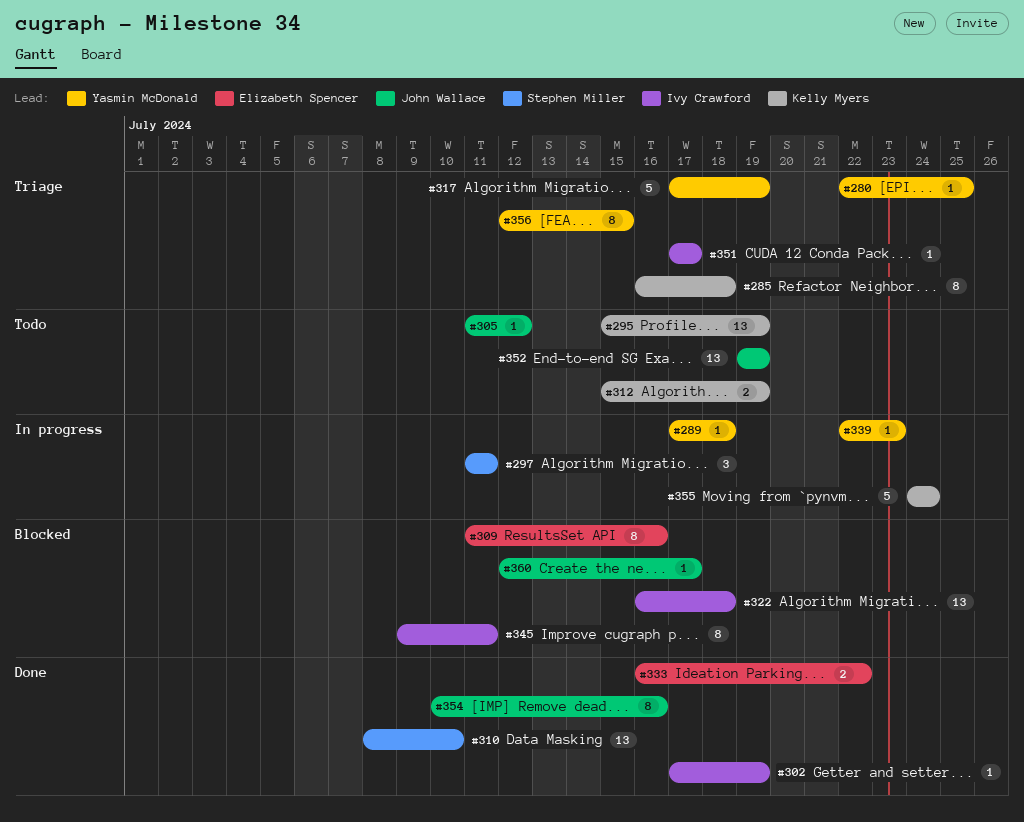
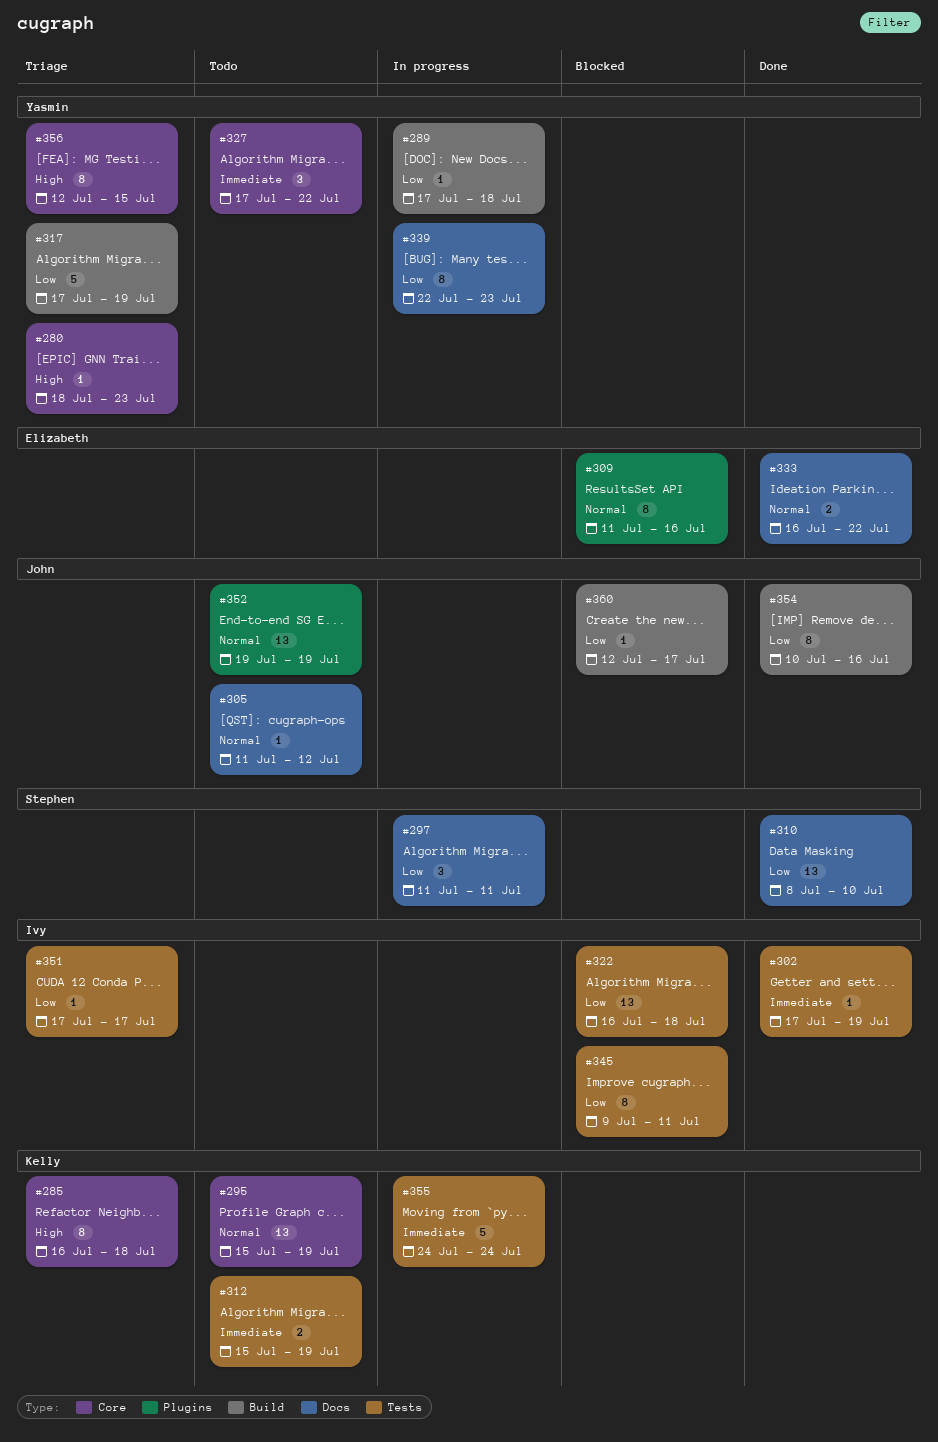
#280, start: Jul 22 -> Jul 18
#280, due: Jul 25 -> Jul 23
#327: none -> present
#339, estimate: 1 -> 8

